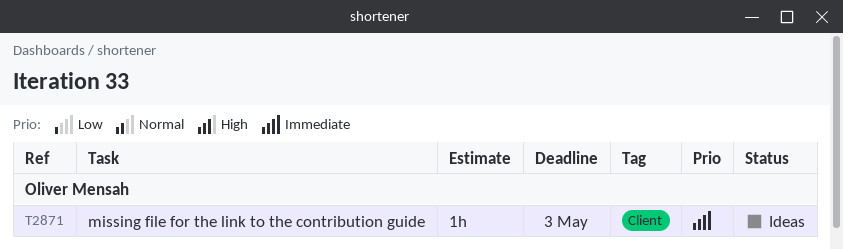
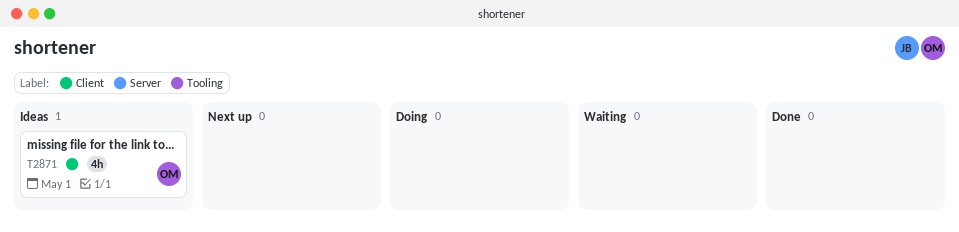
T2871, estimate: 1h -> 4h
T2871, due: May 3 -> May 1

